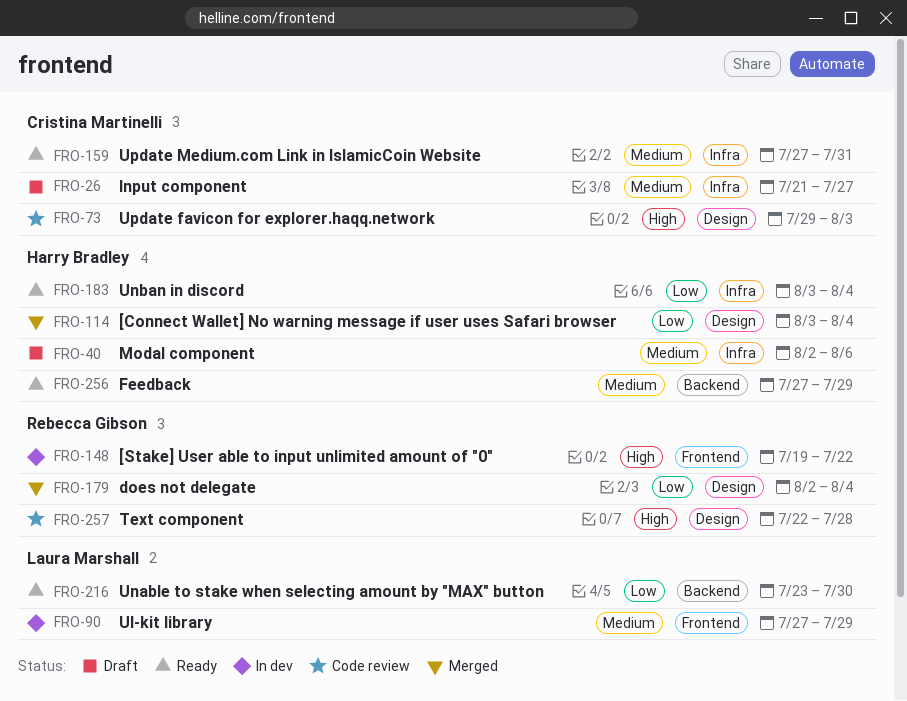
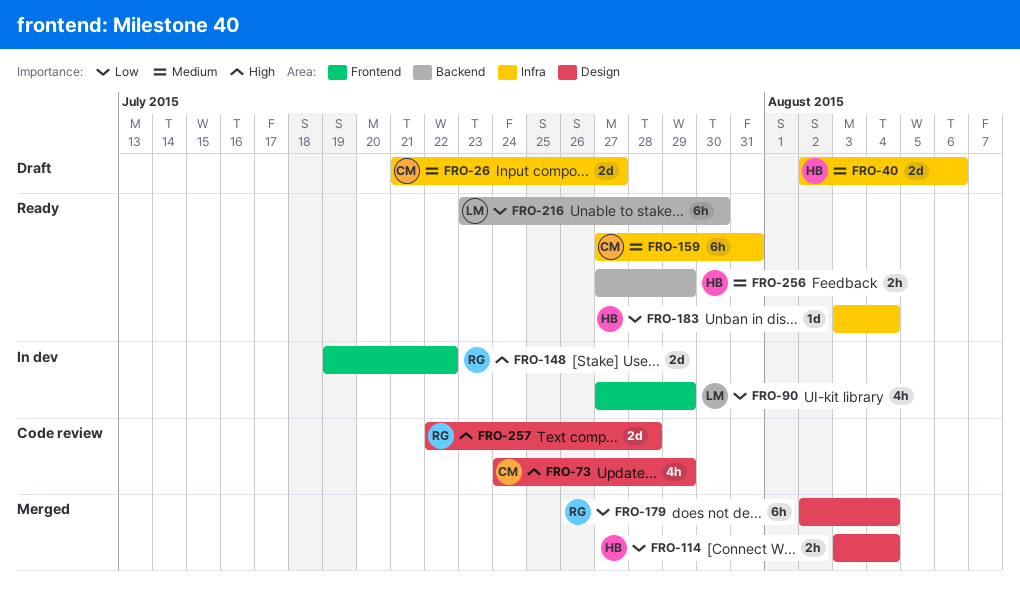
FRO-73, start: Jul 29 -> Jul 24
FRO-73, due: Aug 3 -> Jul 29
FRO-90, priority: Medium -> Low

